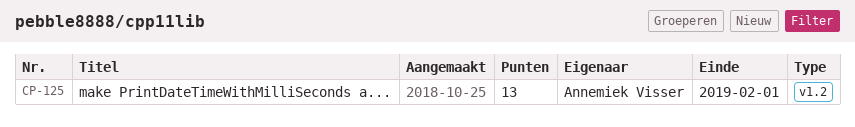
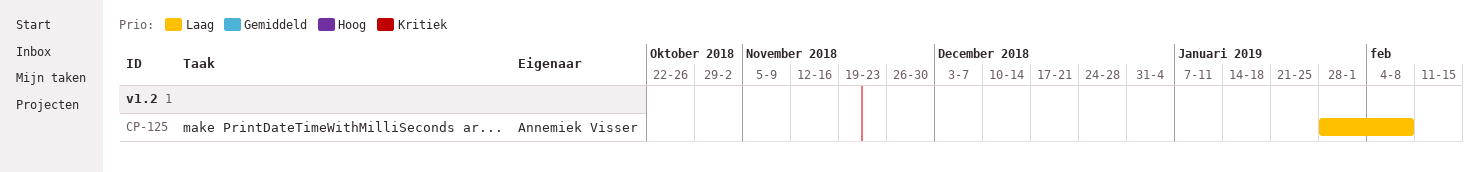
CP-125, due: Feb 1 -> Feb 8

